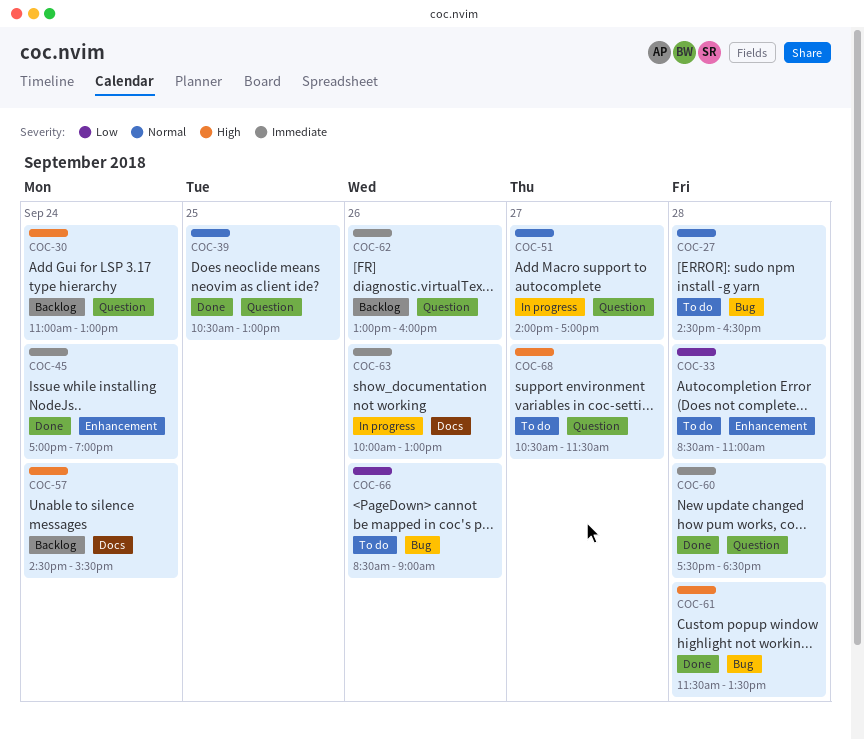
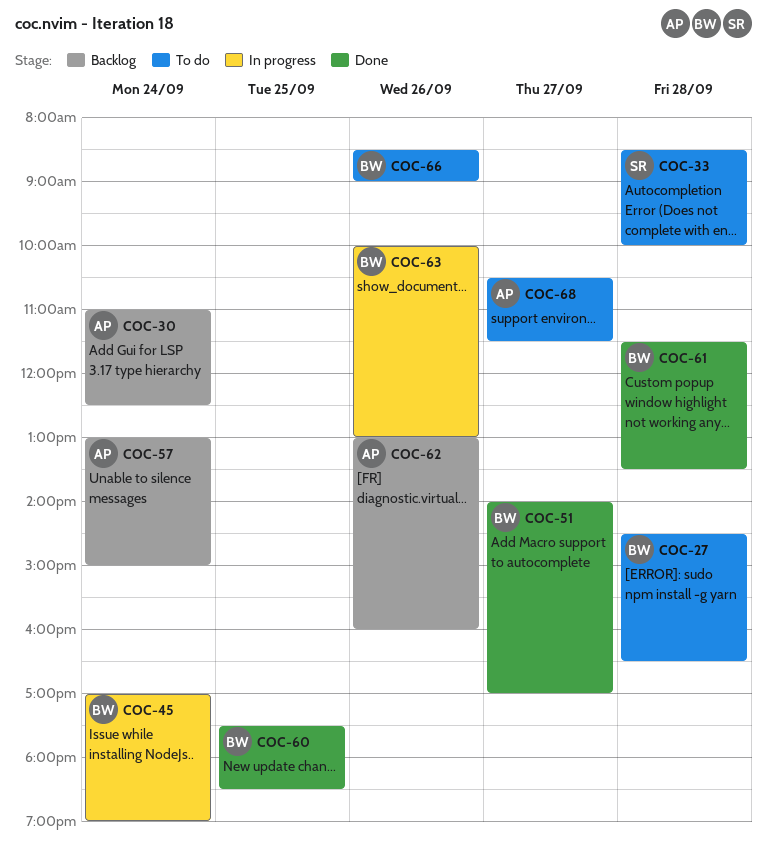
COC-30, ends: 13:00 -> 12:30
COC-33, ends: 11:00 -> 10:00
COC-39: present -> none
COC-45, status: Done -> In progress
COC-51, status: In progress -> Done
COC-57, begins: 14:30 -> 13:00
COC-57, ends: 15:30 -> 15:00
COC-60, day: Sep 28 -> Sep 25

